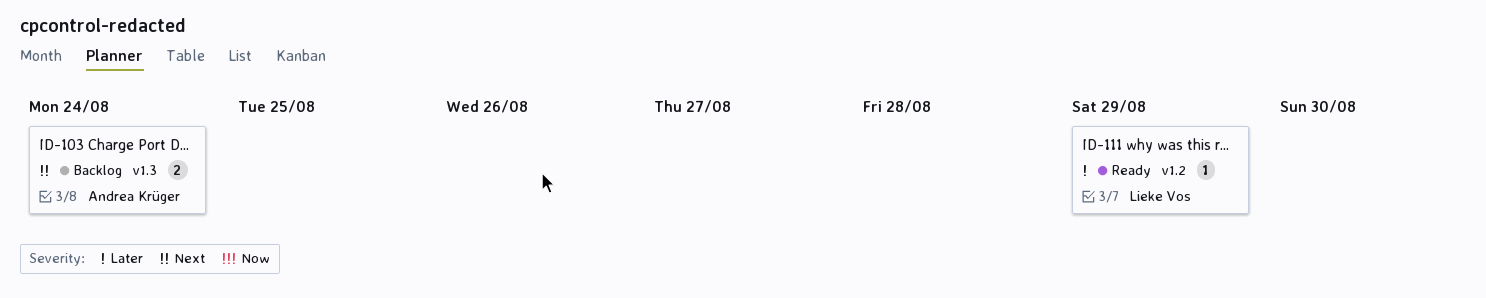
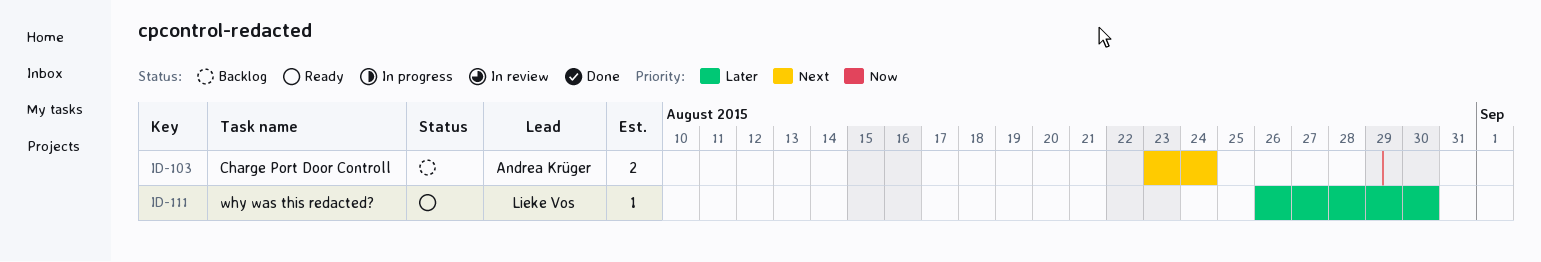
ID-111, due: Aug 29 -> Aug 30

